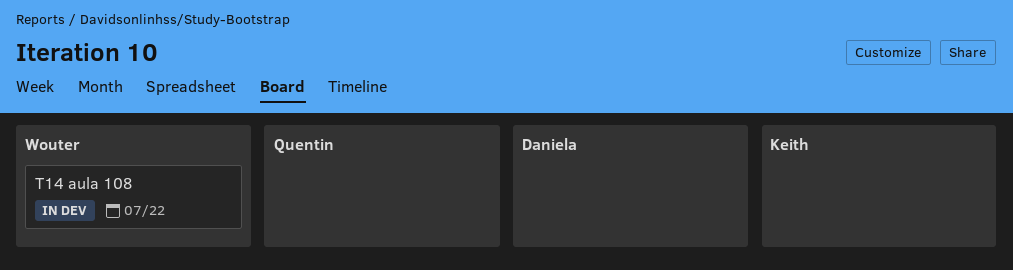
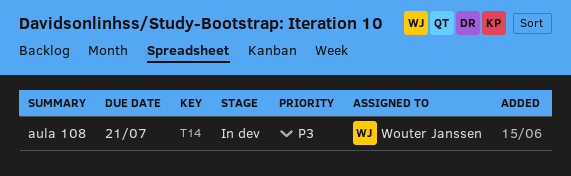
T14, due: Jul 22 -> Jul 21

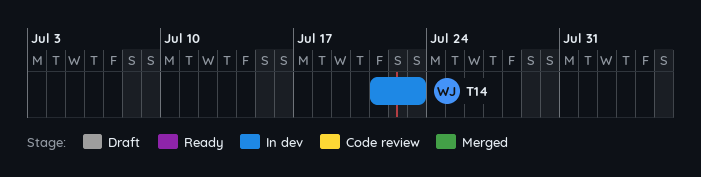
T14, due: Jul 21 -> Jul 23

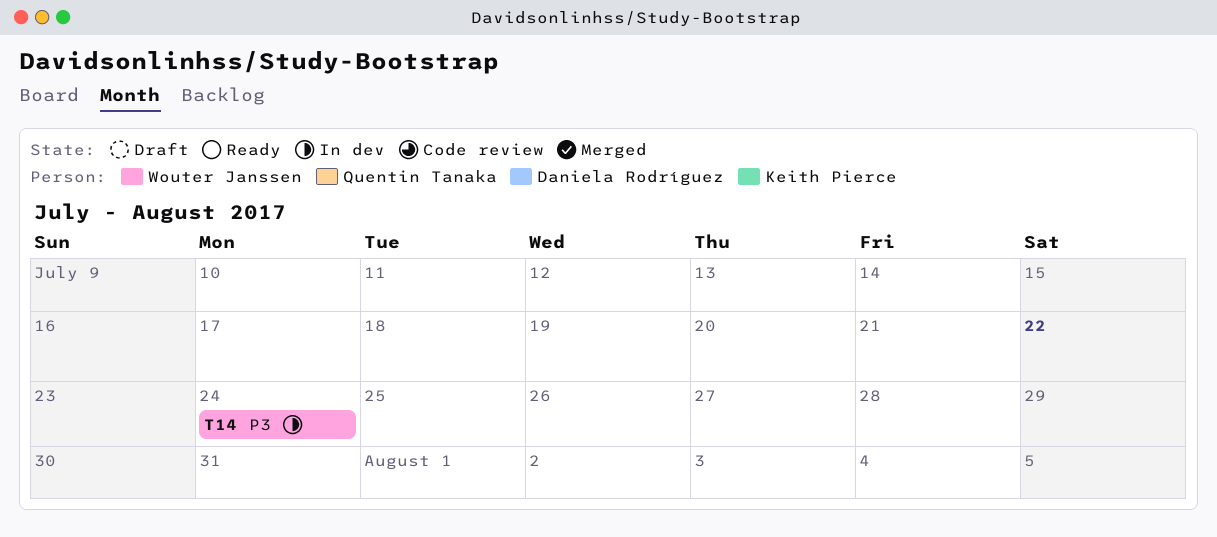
T14, due: Jul 23 -> Jul 24

